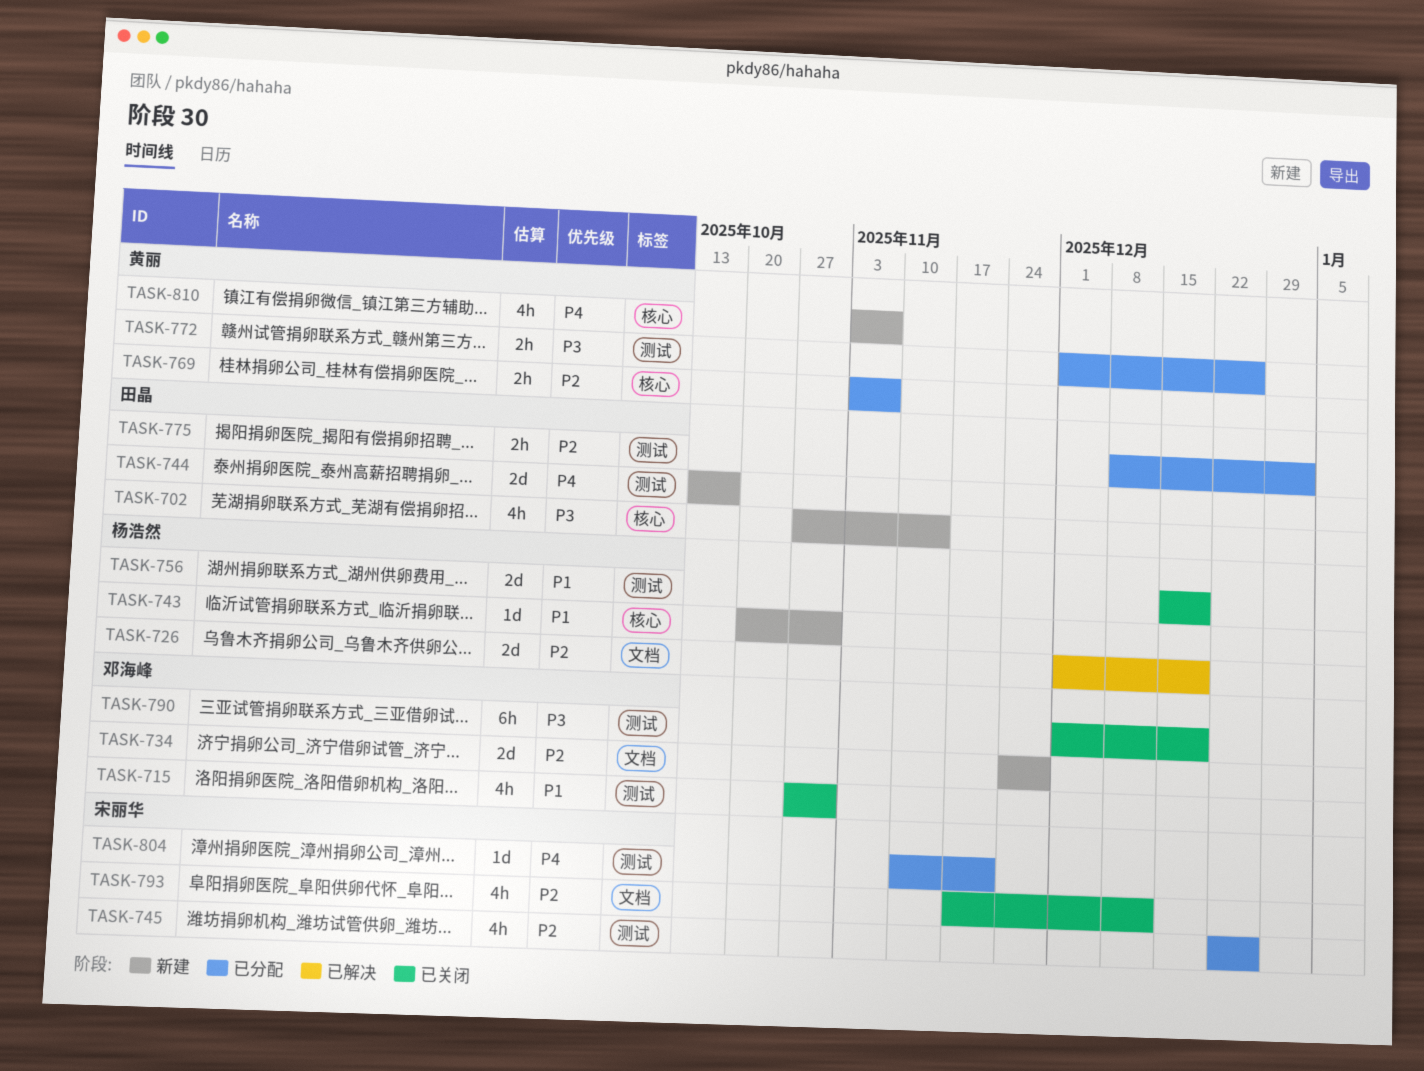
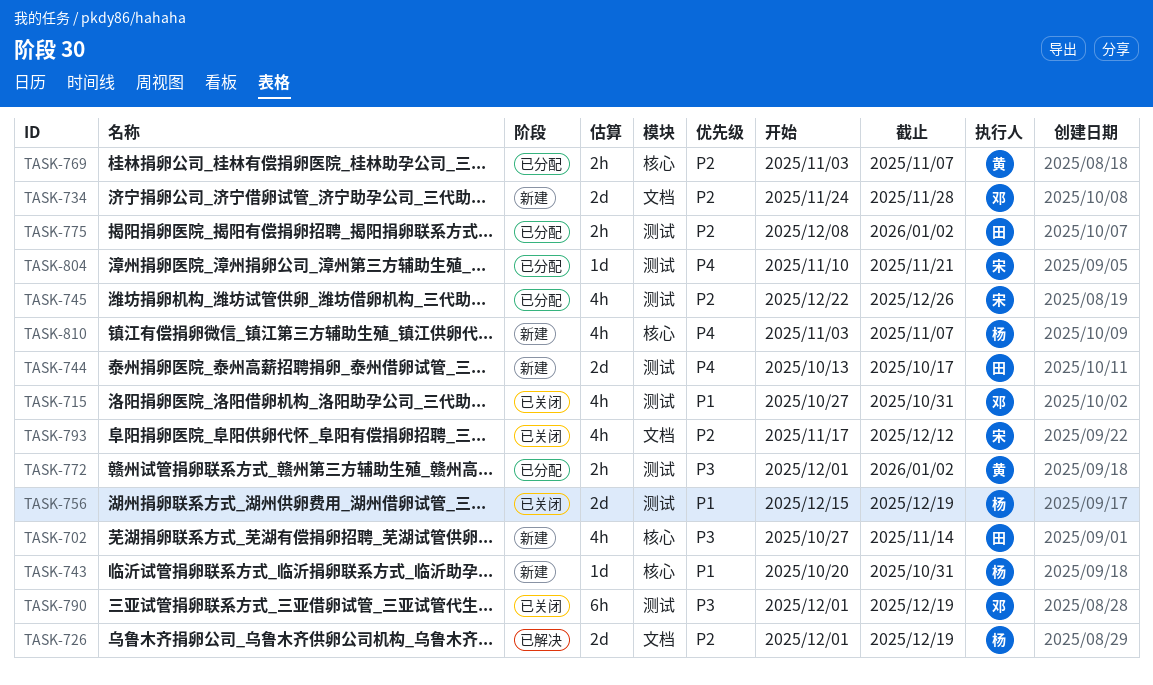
TASK-772, due: Dec 26 -> Jan 2
TASK-810, owner: 黄丽 -> 杨浩然

